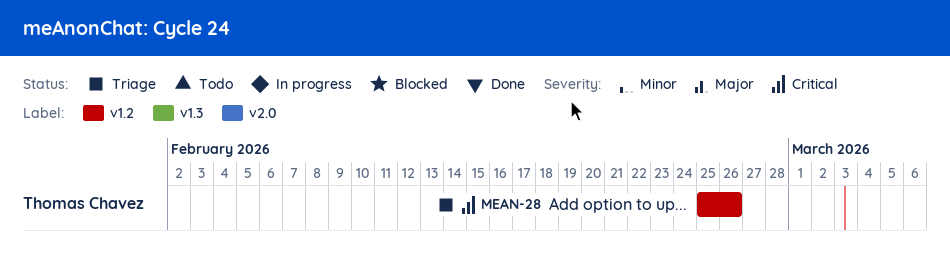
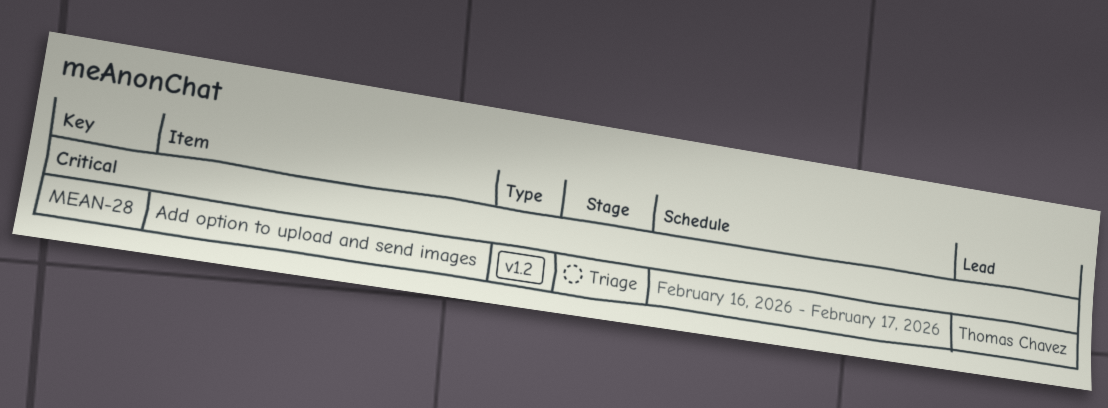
MEAN-28, start: Feb 25 -> Feb 16
MEAN-28, due: Feb 26 -> Feb 17

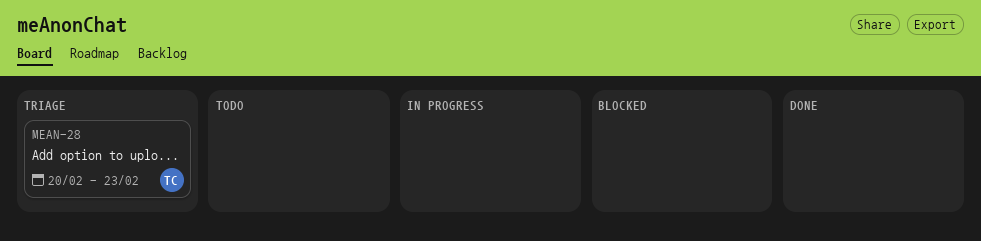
MEAN-28, start: Feb 16 -> Feb 20
MEAN-28, due: Feb 17 -> Feb 23

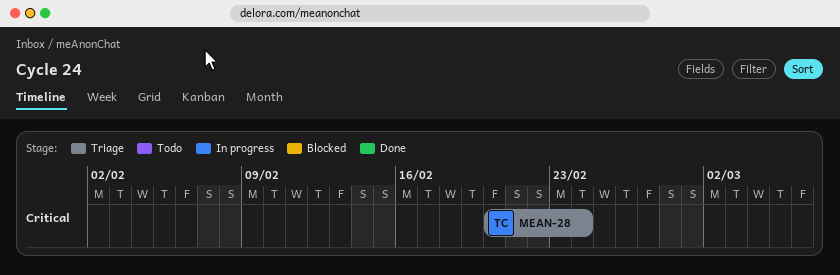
MEAN-28, due: Feb 23 -> Feb 24

